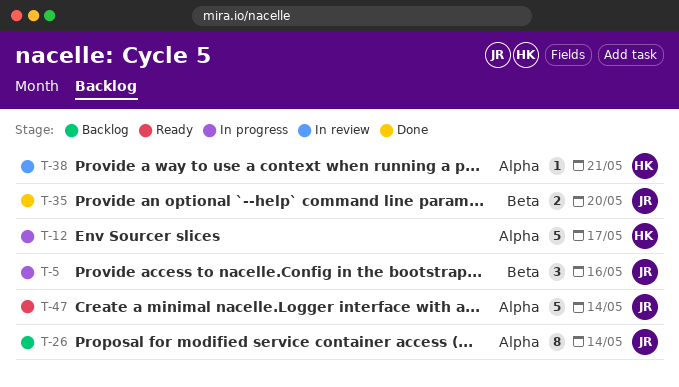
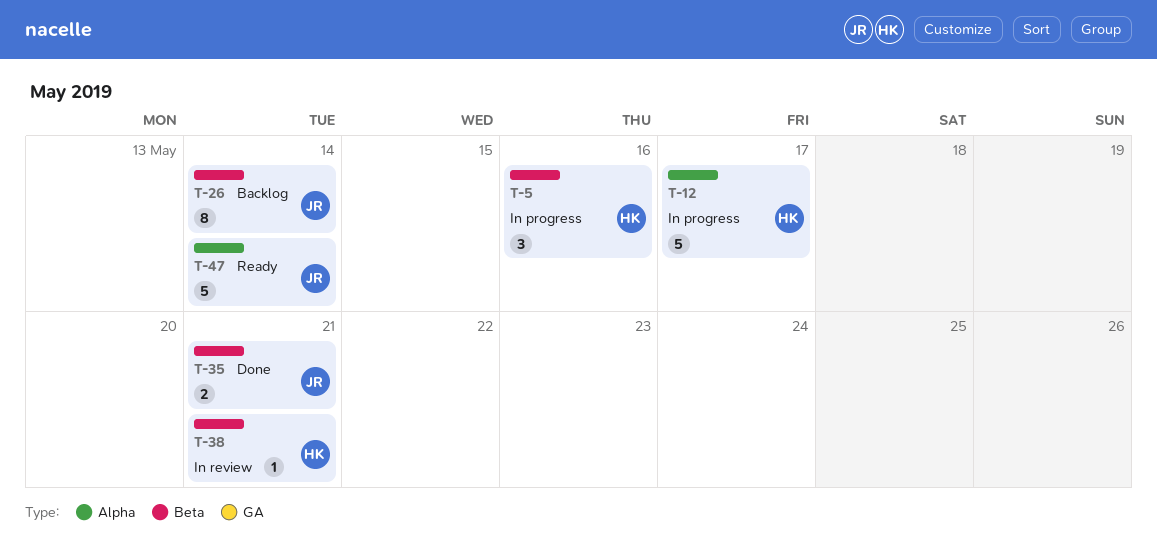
T-5, owner: JR -> HK
T-26, label: Alpha -> Beta
T-35, due: May 20 -> May 21
T-38, label: Alpha -> Beta

